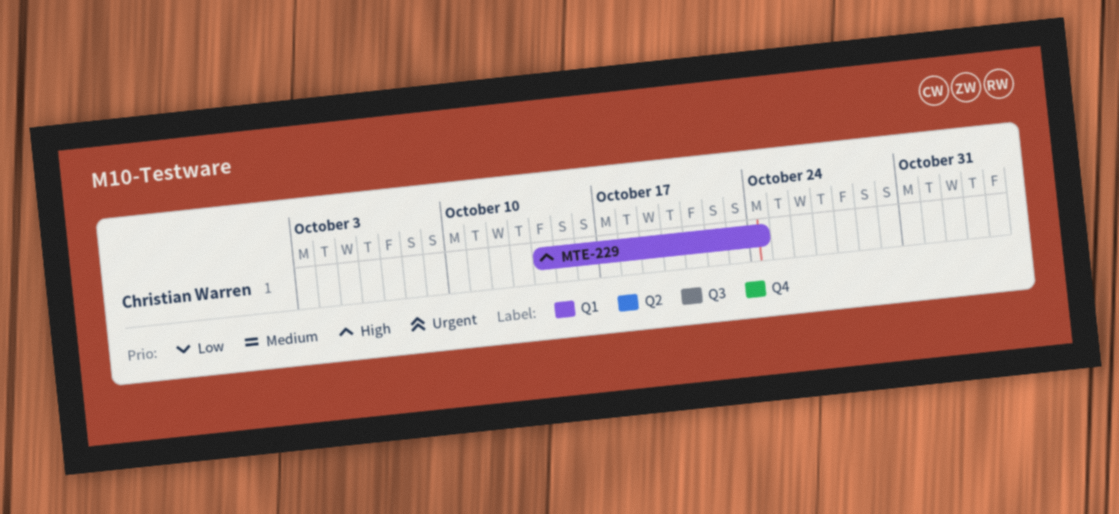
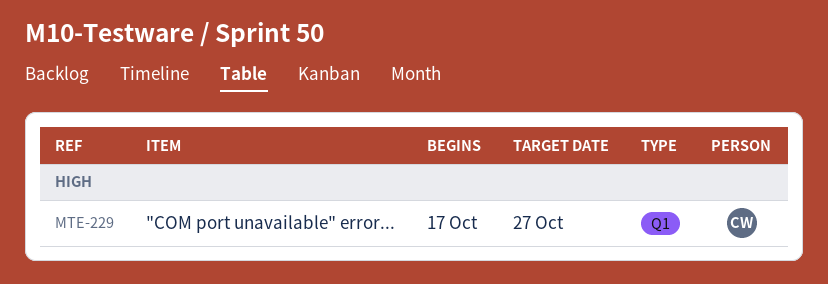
MTE-229, start: Oct 14 -> Oct 17
MTE-229, due: Oct 24 -> Oct 27

